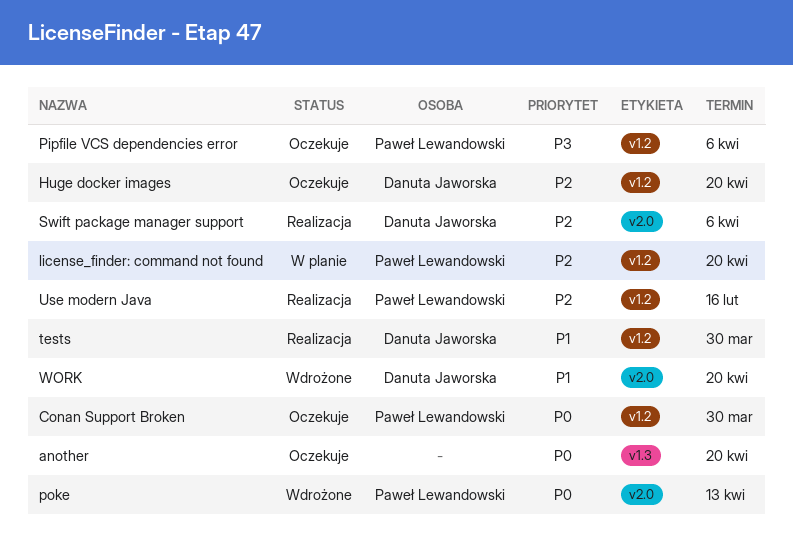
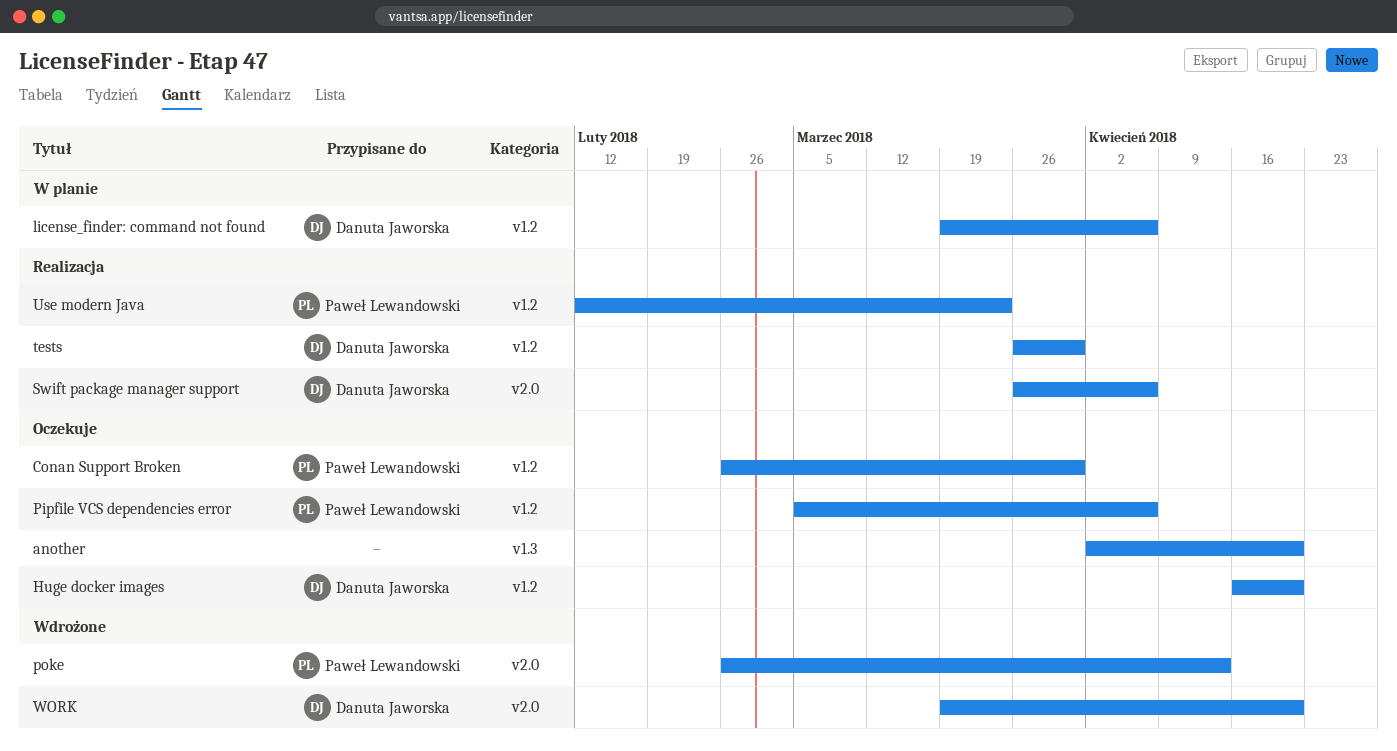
license_finder: command not found, owner: Paweł Lewandowski -> Danuta Jaworska
license_finder: command not found, due: Apr 20 -> Apr 6
Use modern Java, due: Feb 16 -> Mar 23

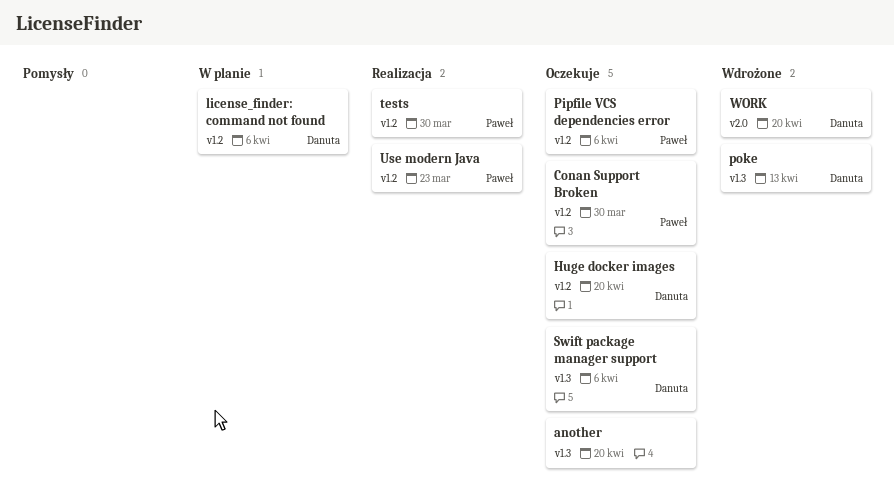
poke, owner: Paweł Lewandowski -> Danuta Jaworska
poke, label: v2.0 -> v1.3
Swift package manager support, status: Realizacja -> Oczekuje
Swift package manager support, label: v2.0 -> v1.3
tests, owner: Danuta Jaworska -> Paweł Lewandowski

